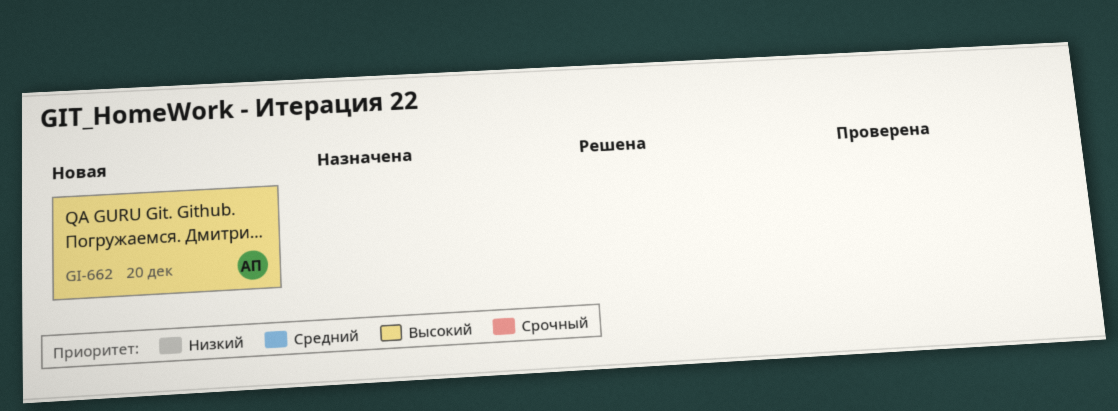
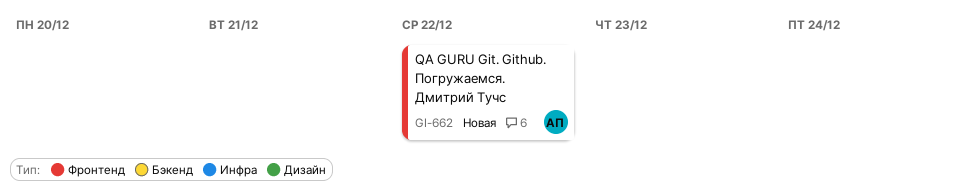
GI-662, due: Dec 20 -> Dec 22

